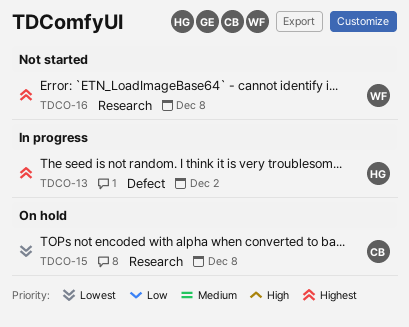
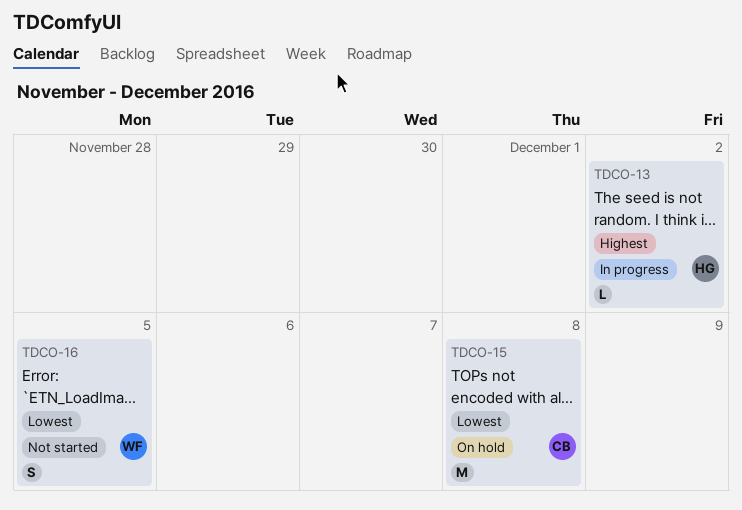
TDCO-16, priority: Highest -> Lowest
TDCO-16, due: Dec 8 -> Dec 5

